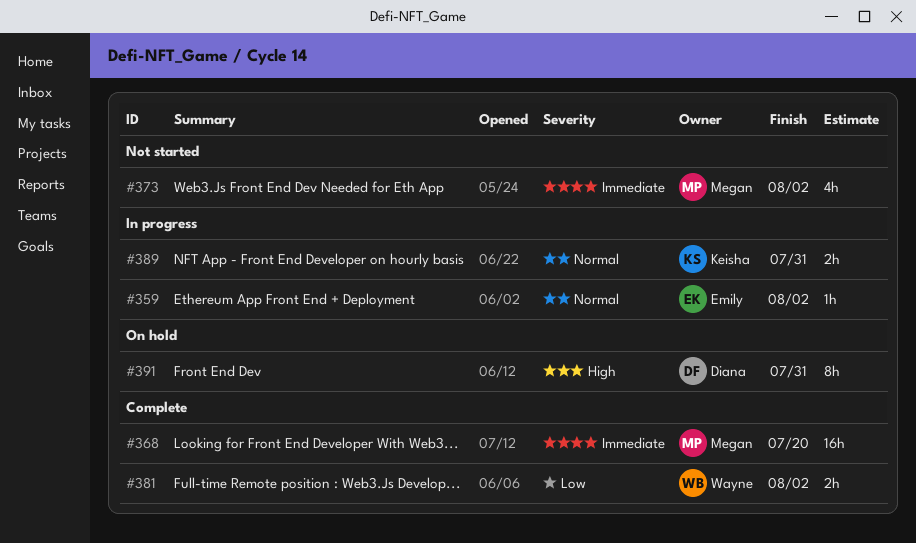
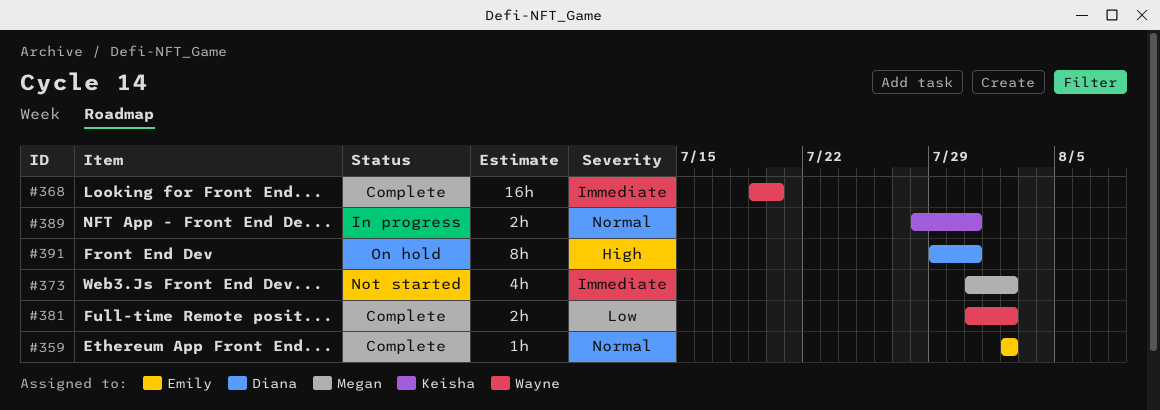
#359, status: In progress -> Complete
#368, owner: Megan -> Wayne

